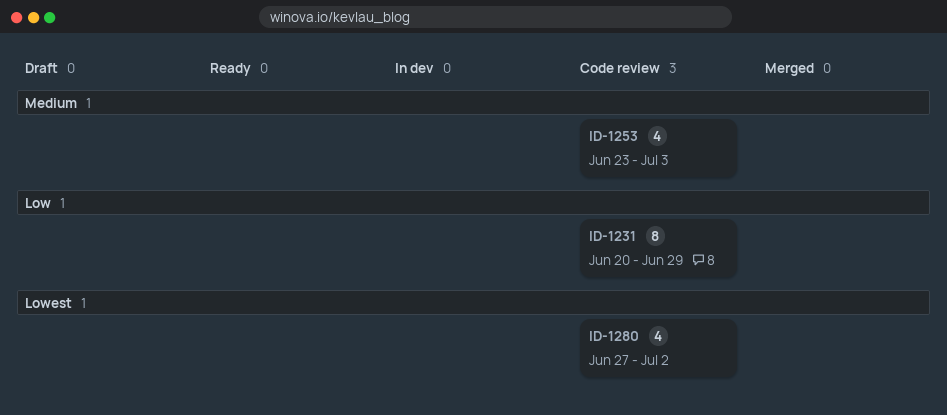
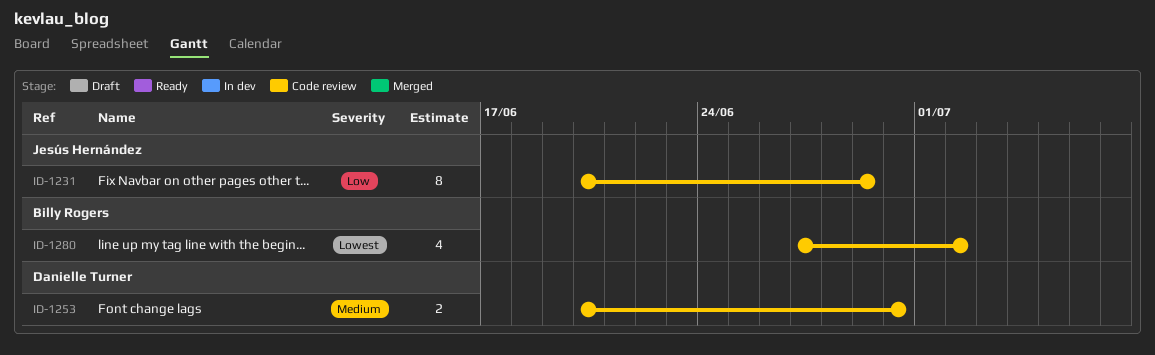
ID-1253, estimate: 4 -> 2
ID-1253, start: Jun 23 -> Jun 20
ID-1253, due: Jul 3 -> Jun 30

